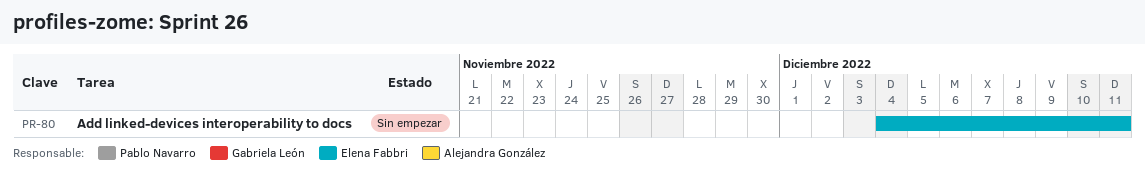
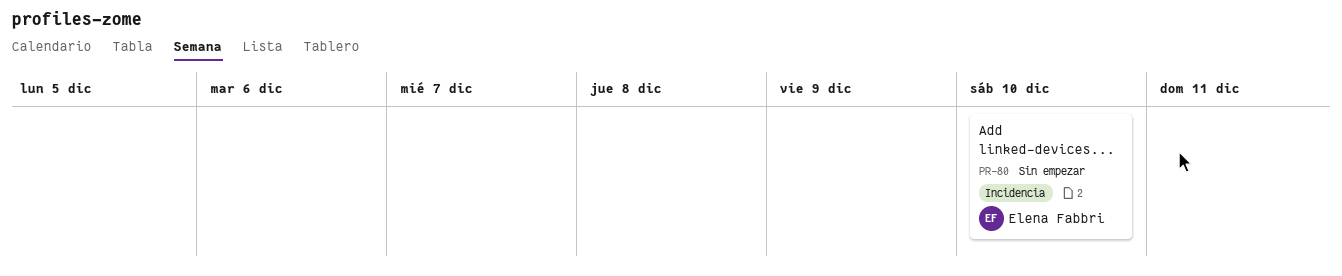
PR-80, due: Dec 11 -> Dec 10

